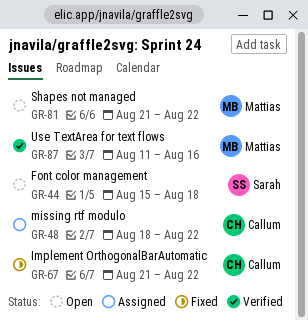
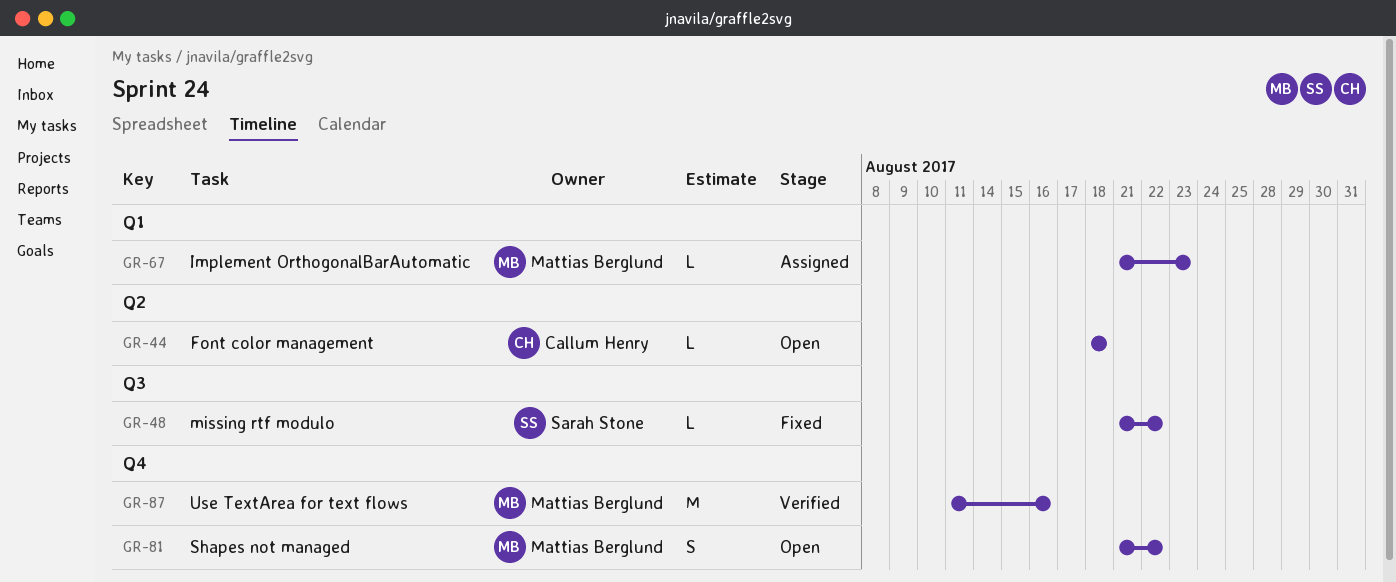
GR-44, owner: Sarah Stone -> Callum Henry
GR-44, start: Aug 15 -> Aug 18
GR-48, status: Assigned -> Fixed
GR-48, owner: Callum Henry -> Sarah Stone
GR-48, start: Aug 18 -> Aug 21
GR-67, status: Fixed -> Assigned
GR-67, owner: Callum Henry -> Mattias Berglund
GR-67, due: Aug 22 -> Aug 23

